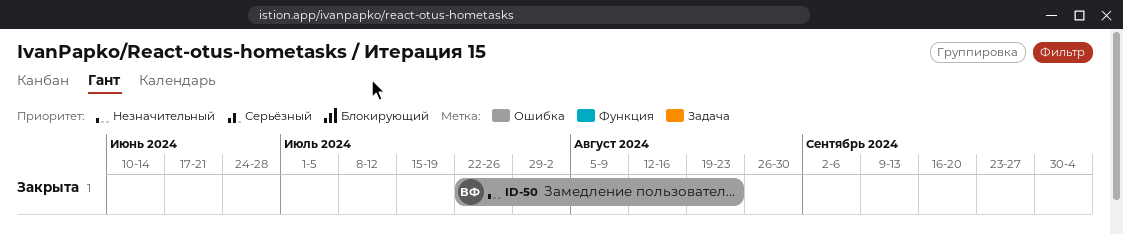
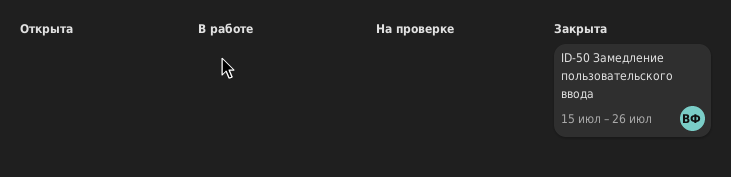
ID-50, start: Jul 22 -> Jul 15
ID-50, due: Aug 23 -> Jul 26

